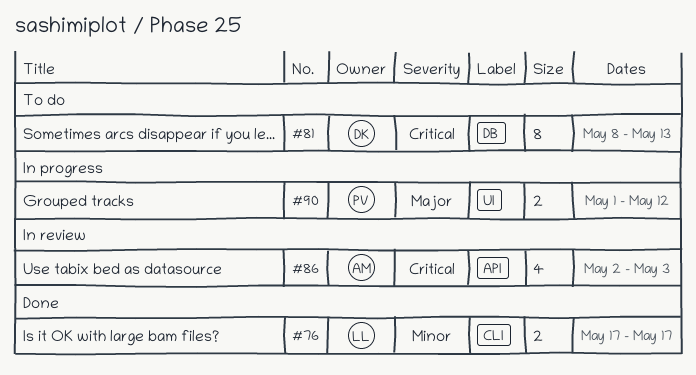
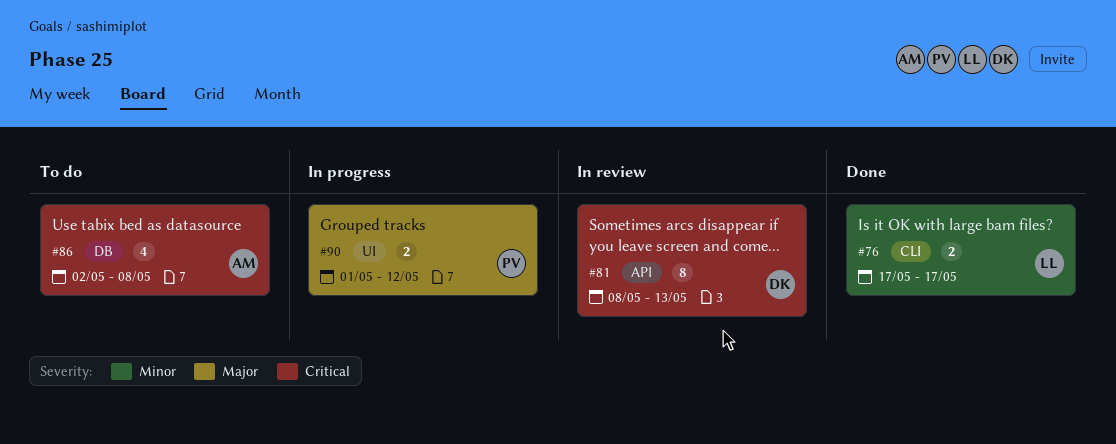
#81, status: To do -> In review
#81, label: DB -> API
#86, status: In review -> To do
#86, label: API -> DB
#86, due: May 3 -> May 8

